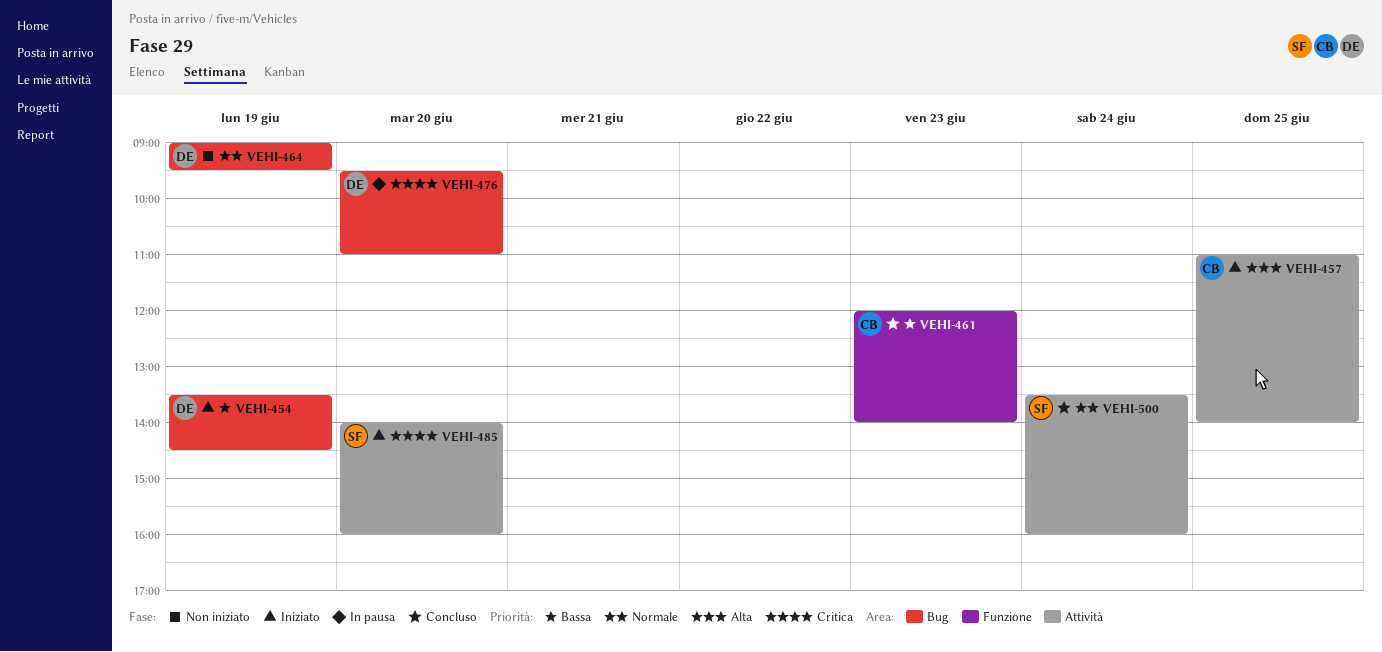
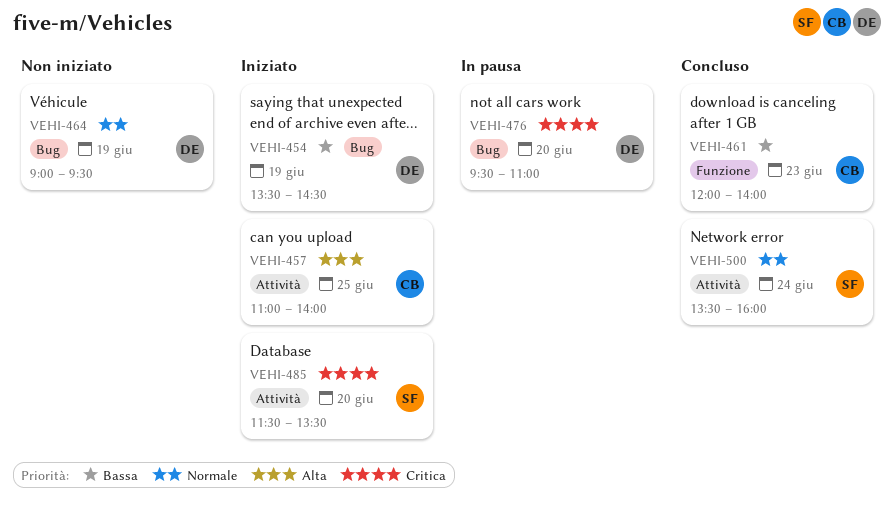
VEHI-485, begins: 14:00 -> 11:30
VEHI-485, ends: 16:00 -> 13:30

